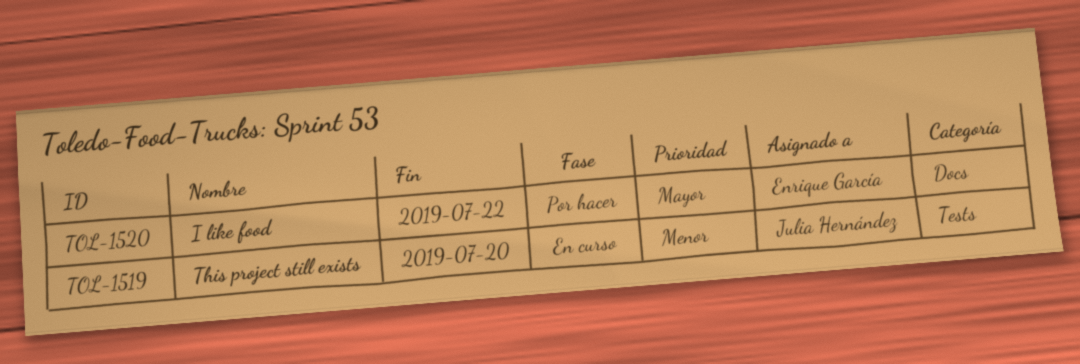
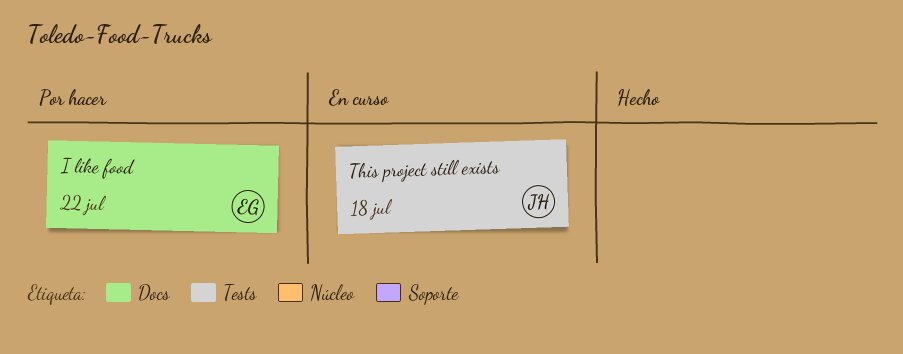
This project still exists, due: Jul 20 -> Jul 18

